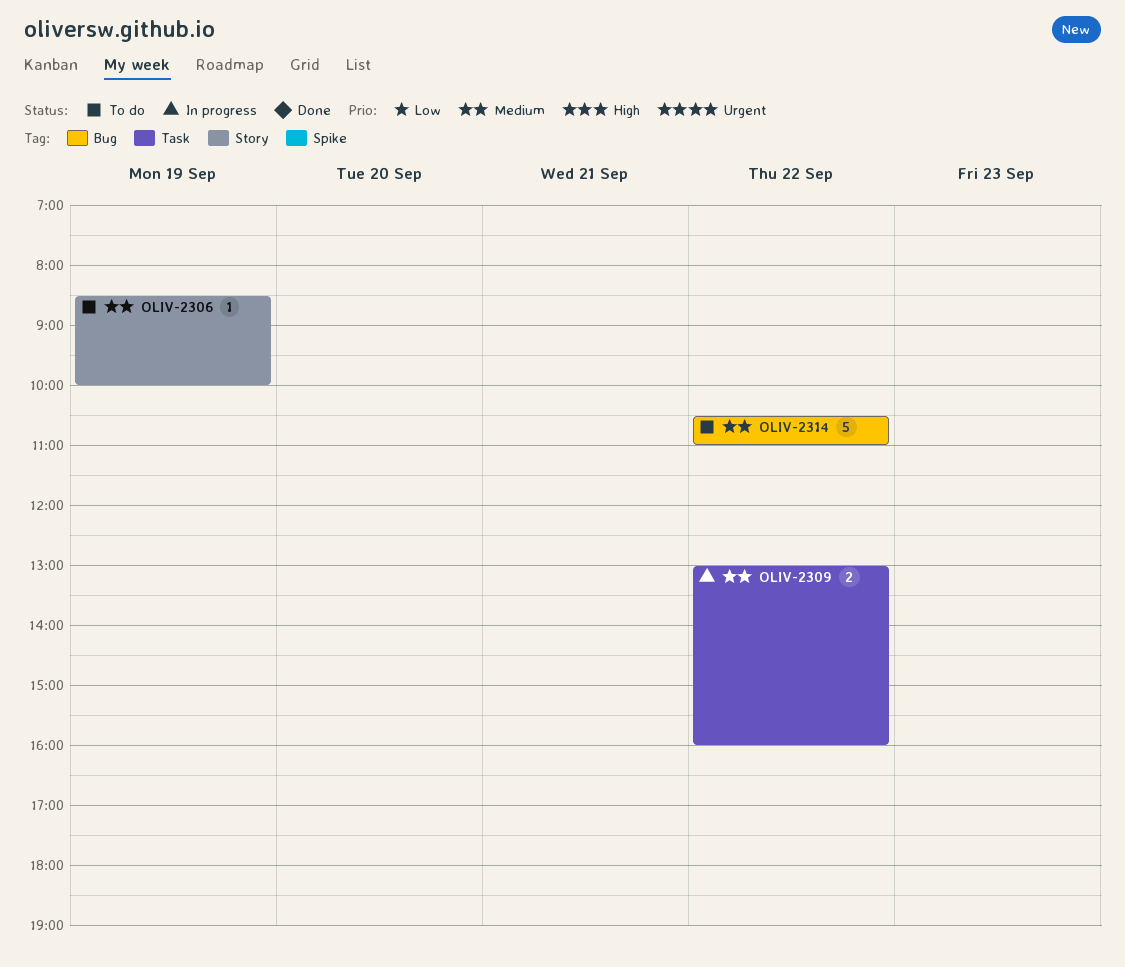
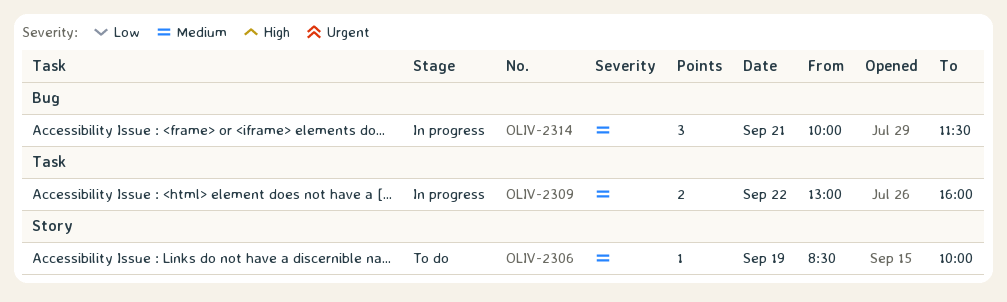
OLIV-2314, status: To do -> In progress
OLIV-2314, estimate: 5 -> 3
OLIV-2314, day: Sep 22 -> Sep 21
OLIV-2314, begins: 10:30 -> 10:00
OLIV-2314, ends: 11:00 -> 11:30

